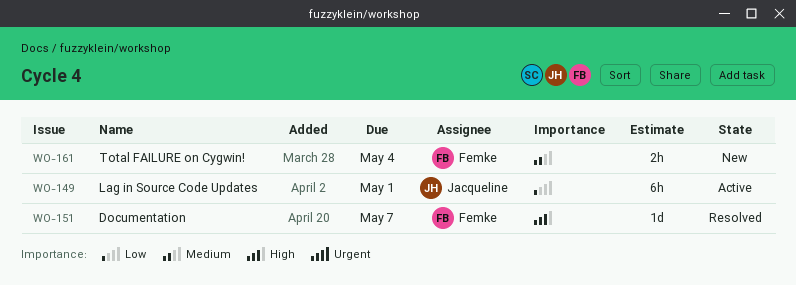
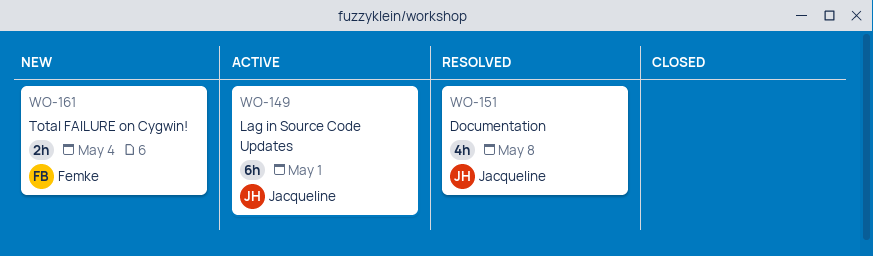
WO-151, owner: Femke -> Jacqueline
WO-151, estimate: 1d -> 4h
WO-151, due: May 7 -> May 8

